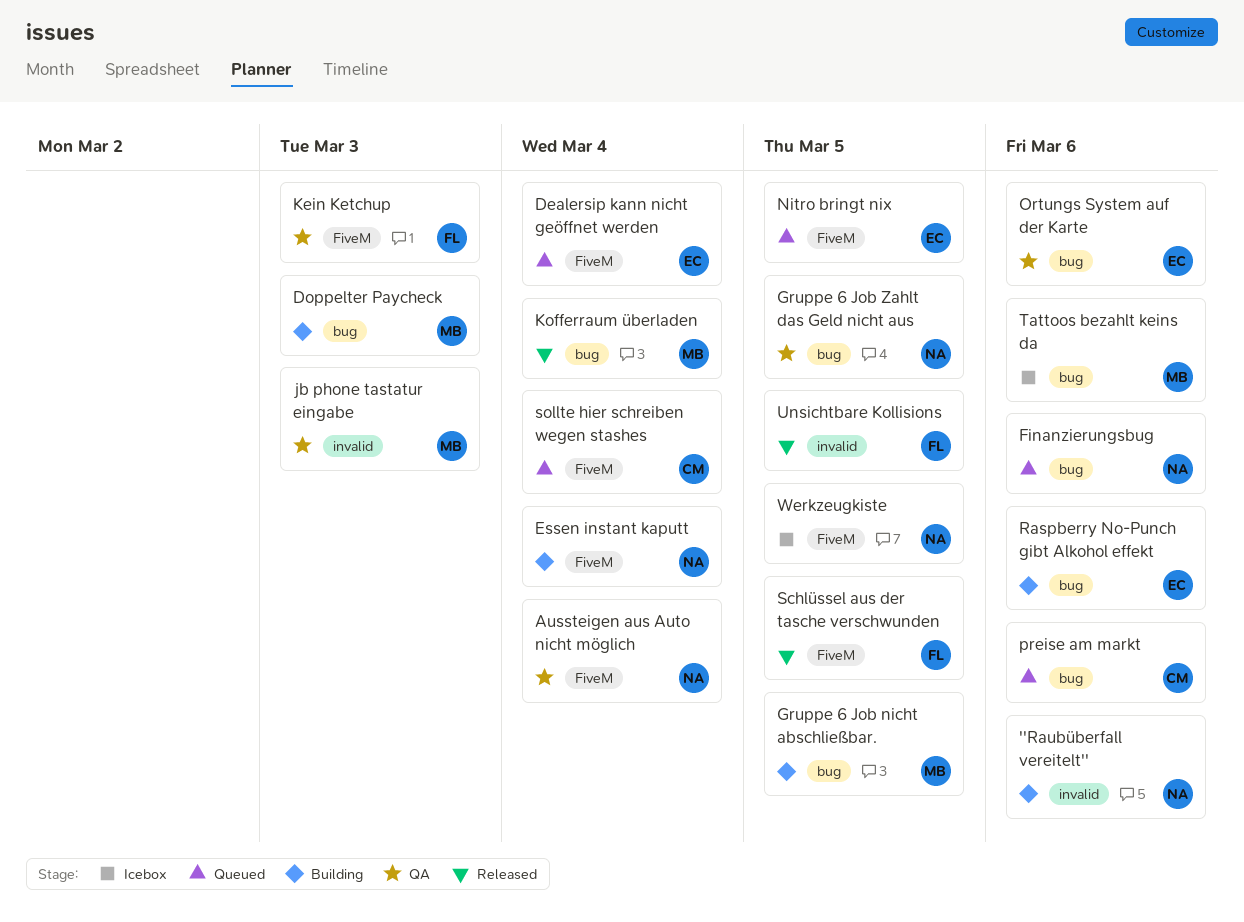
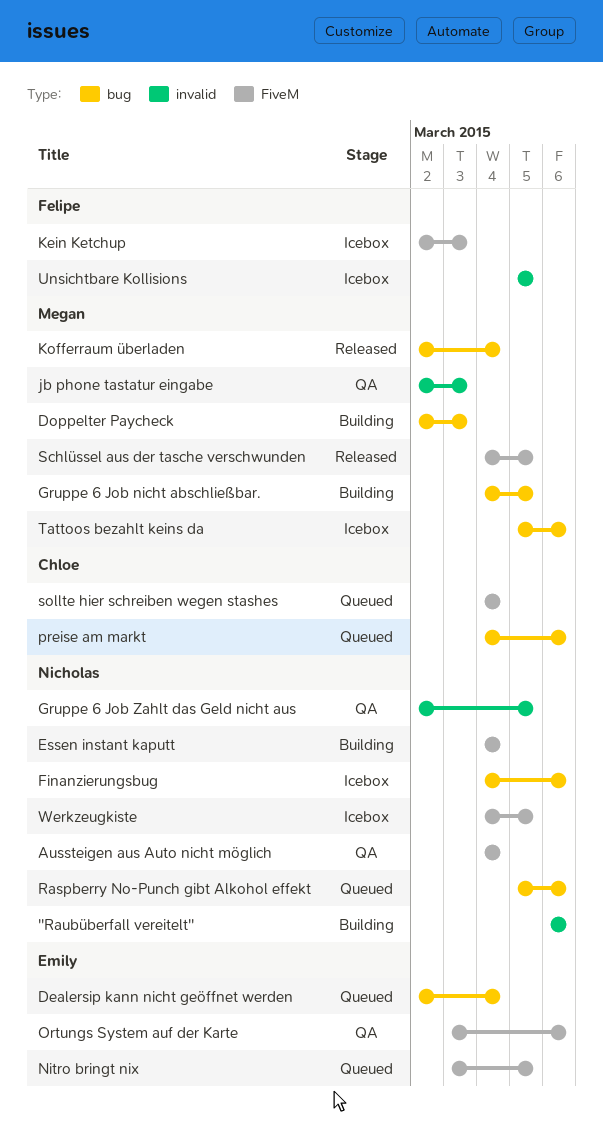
Dealersip kann nicht geöffnet werden, label: FiveM -> bug
Finanzierungsbug, status: Queued -> Icebox
Gruppe 6 Job Zahlt das Geld nicht aus, label: bug -> invalid
Kein Ketchup, status: QA -> Icebox
Ortungs System auf der Karte, label: bug -> FiveM
Raspberry No-Punch gibt Alkohol effekt, status: Building -> Queued
Raspberry No-Punch gibt Alkohol effekt, owner: Emily -> Nicholas
Schlüssel aus der tasche verschwunden, owner: Felipe -> Megan
Unsichtbare Kollisions, status: Released -> Icebox

